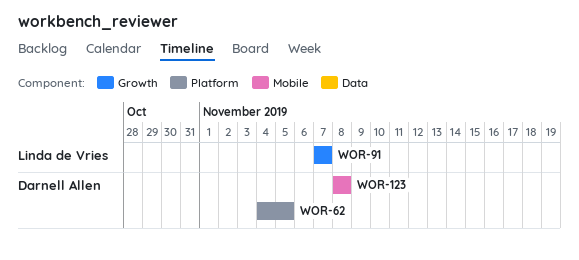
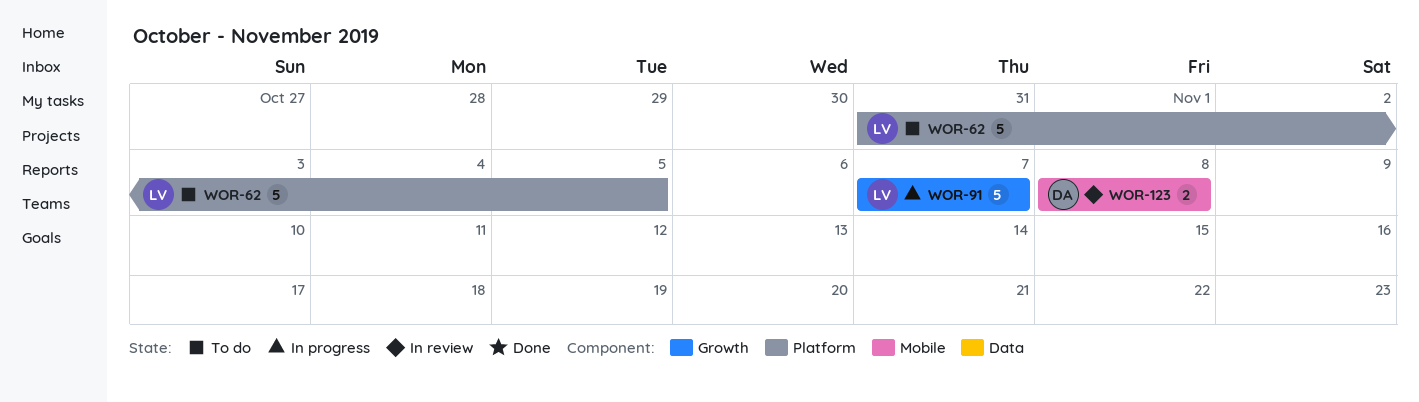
WOR-62, owner: Darnell Allen -> Linda de Vries
WOR-62, start: Nov 4 -> Oct 31

